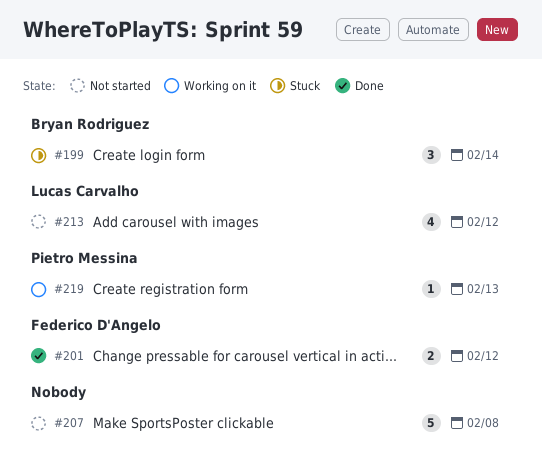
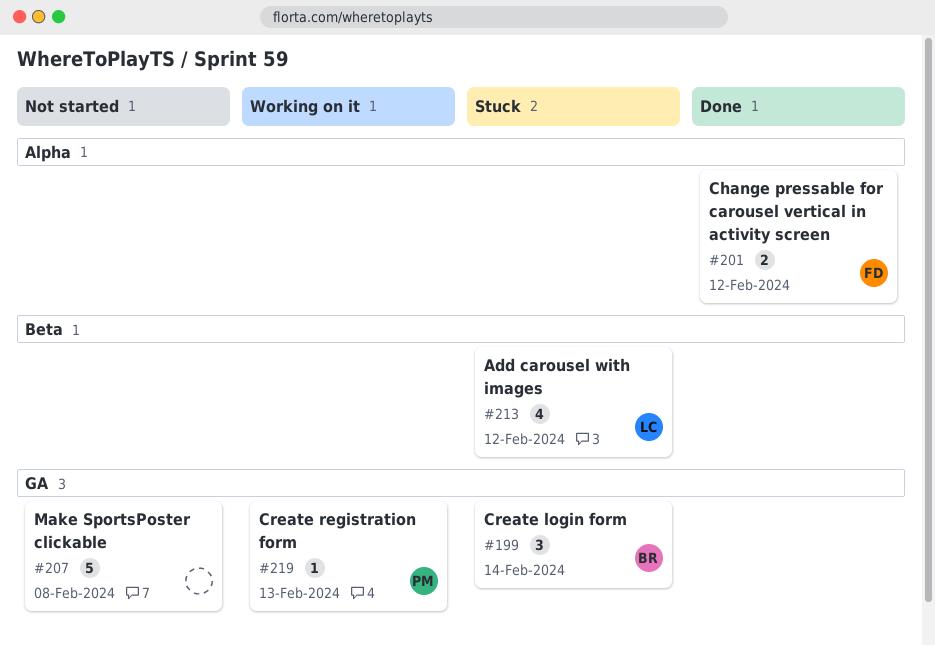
#213, status: Not started -> Stuck

